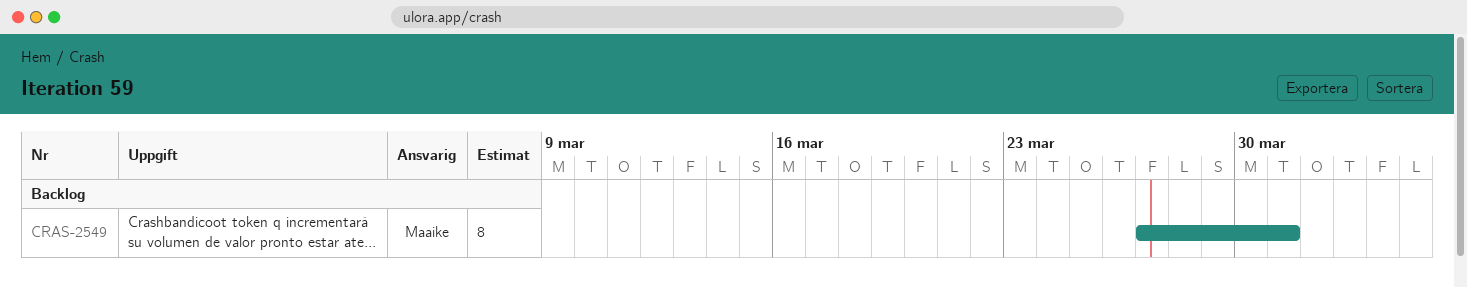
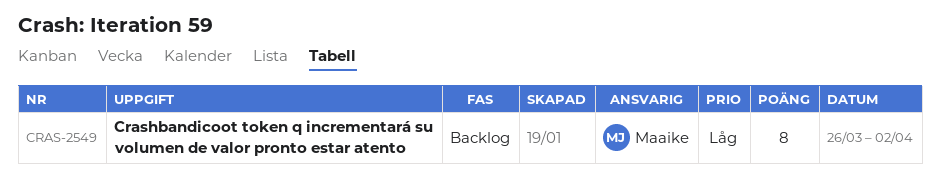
CRAS-2549, start: Mar 27 -> Mar 26
CRAS-2549, due: Mar 31 -> Apr 2

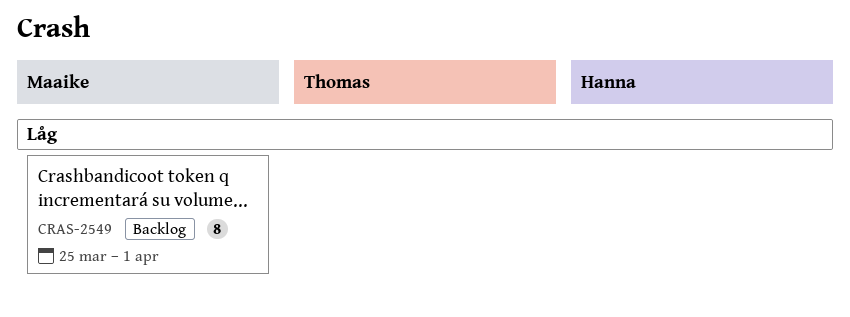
CRAS-2549, start: Mar 26 -> Mar 25
CRAS-2549, due: Apr 2 -> Apr 1

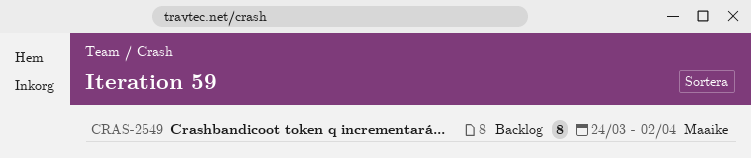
CRAS-2549, start: Mar 25 -> Mar 24
CRAS-2549, due: Apr 1 -> Apr 2

